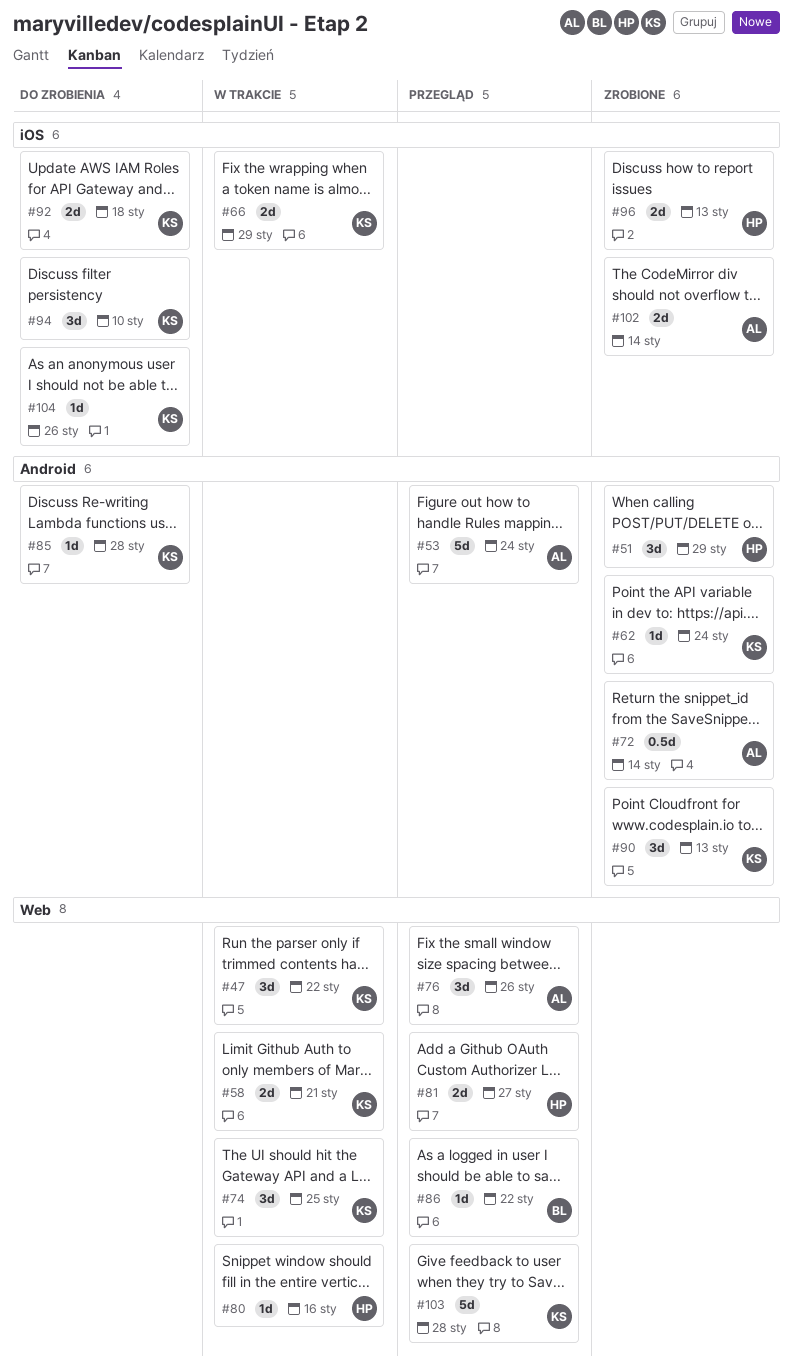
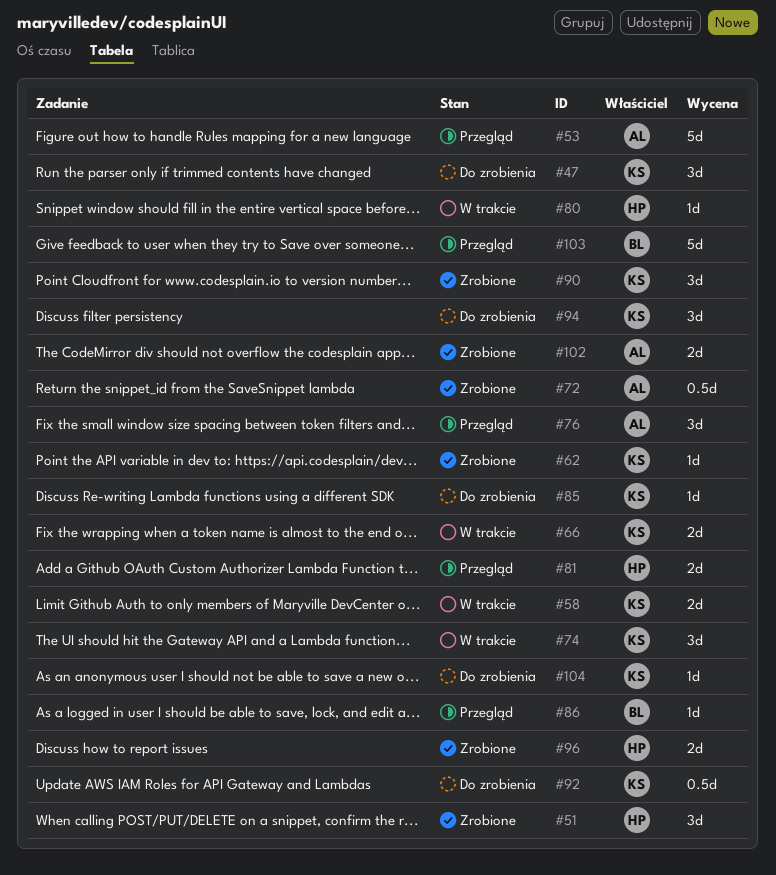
#47, status: W trakcie -> Do zrobienia
#92, estimate: 2d -> 0.5d
#103, owner: KS -> BL

